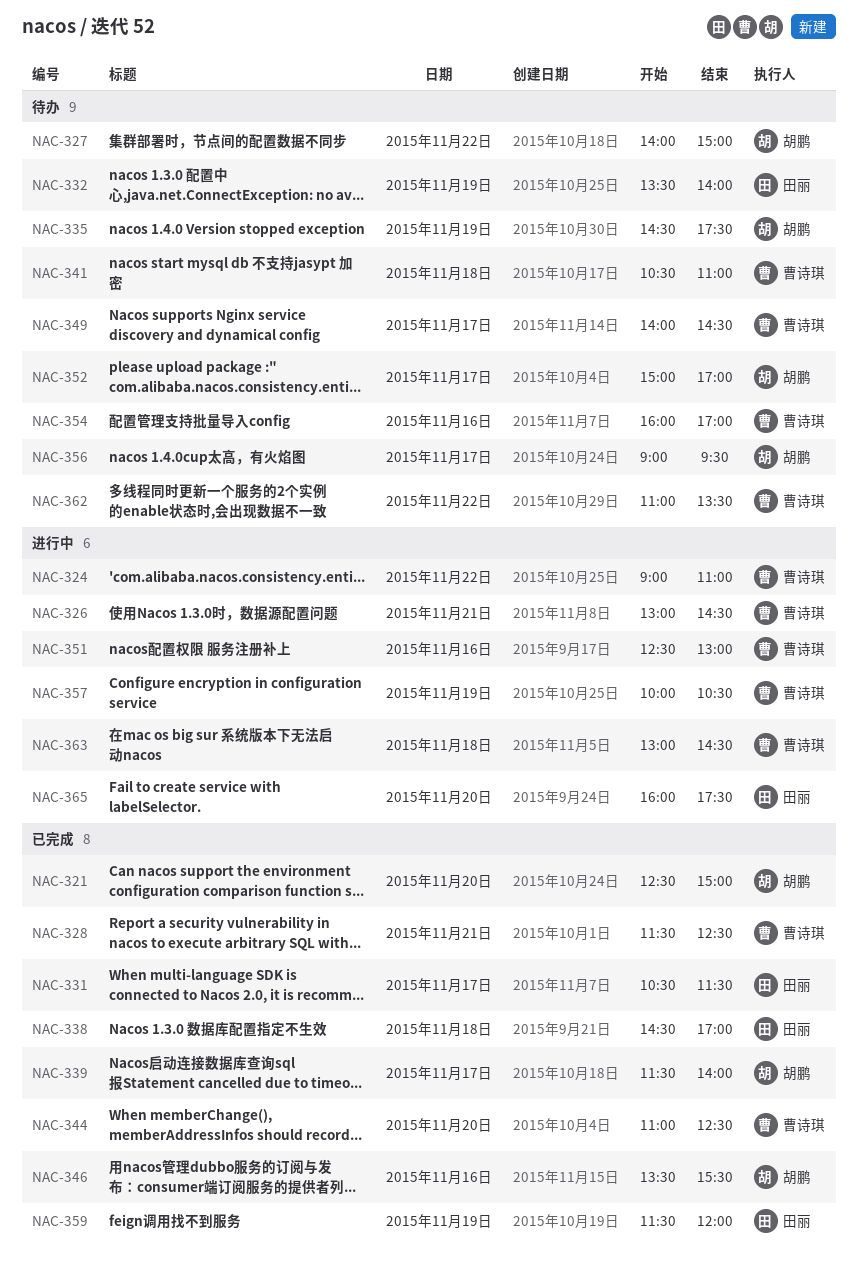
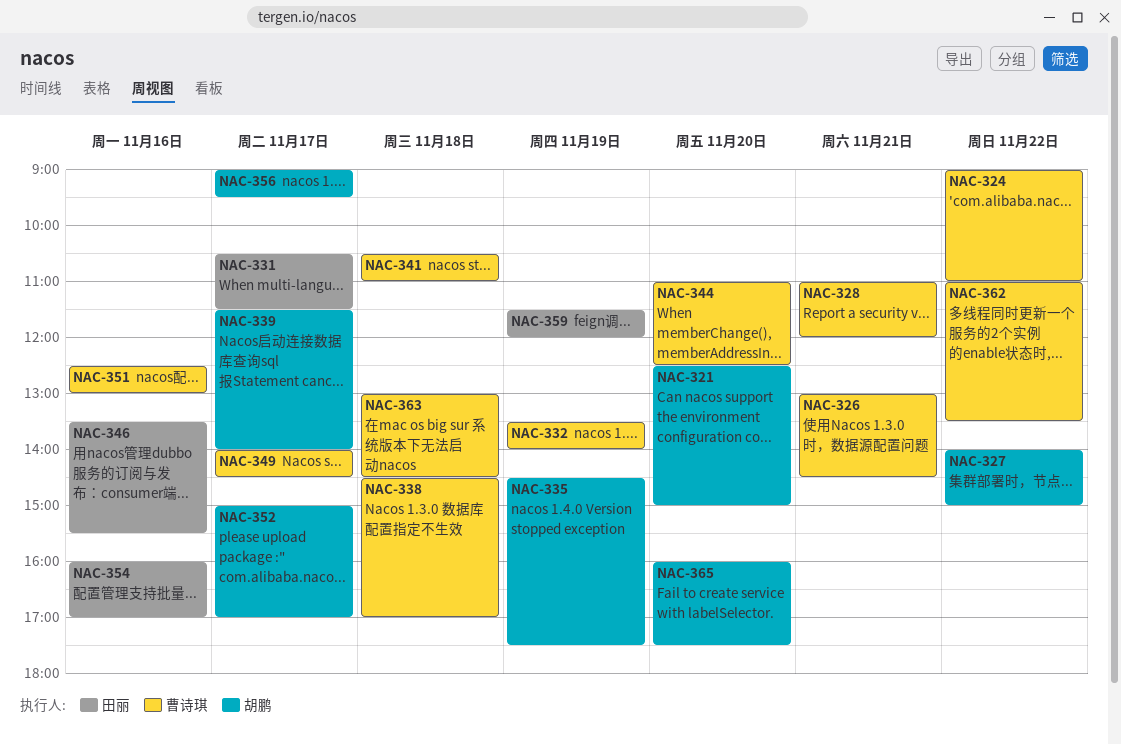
NAC-328, begins: 11:30 -> 11:00
NAC-328, ends: 12:30 -> 12:00
NAC-332, owner: 田丽 -> 曹诗琪
NAC-338, owner: 田丽 -> 曹诗琪
NAC-346, owner: 胡鹏 -> 田丽
NAC-354, owner: 曹诗琪 -> 田丽
NAC-357: present -> none
NAC-365, owner: 田丽 -> 胡鹏

